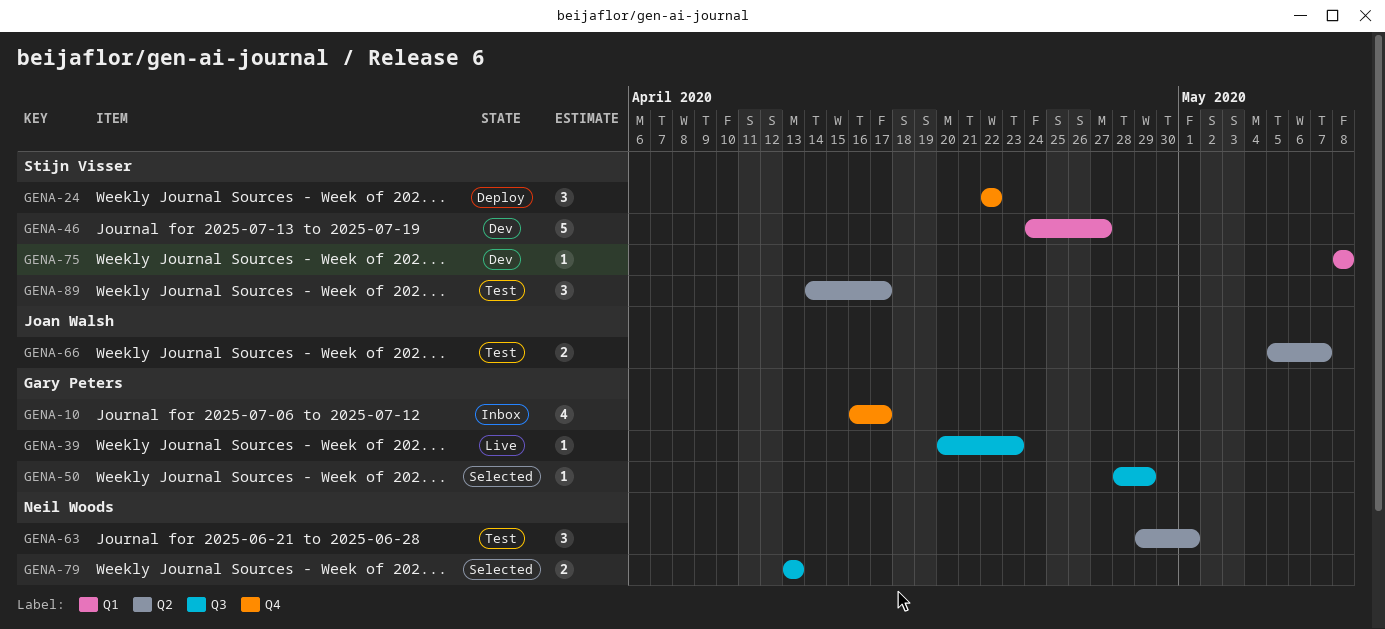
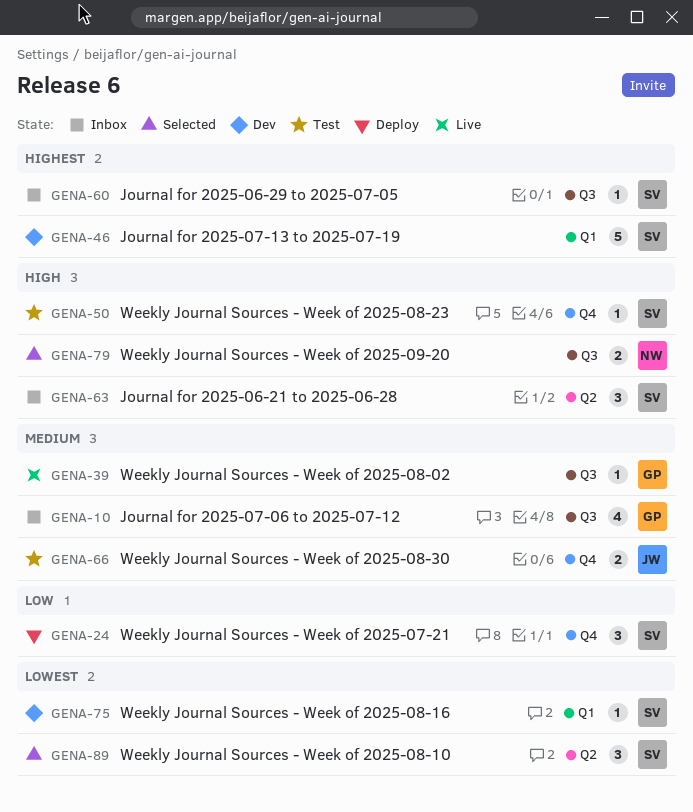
GENA-10, label: Q4 -> Q3
GENA-50, status: Selected -> Test
GENA-50, owner: Gary Peters -> Stijn Visser
GENA-50, label: Q3 -> Q4
GENA-60: none -> present
GENA-63, status: Test -> Inbox
GENA-63, owner: Neil Woods -> Stijn Visser
GENA-66, label: Q2 -> Q4
GENA-89, status: Test -> Selected

